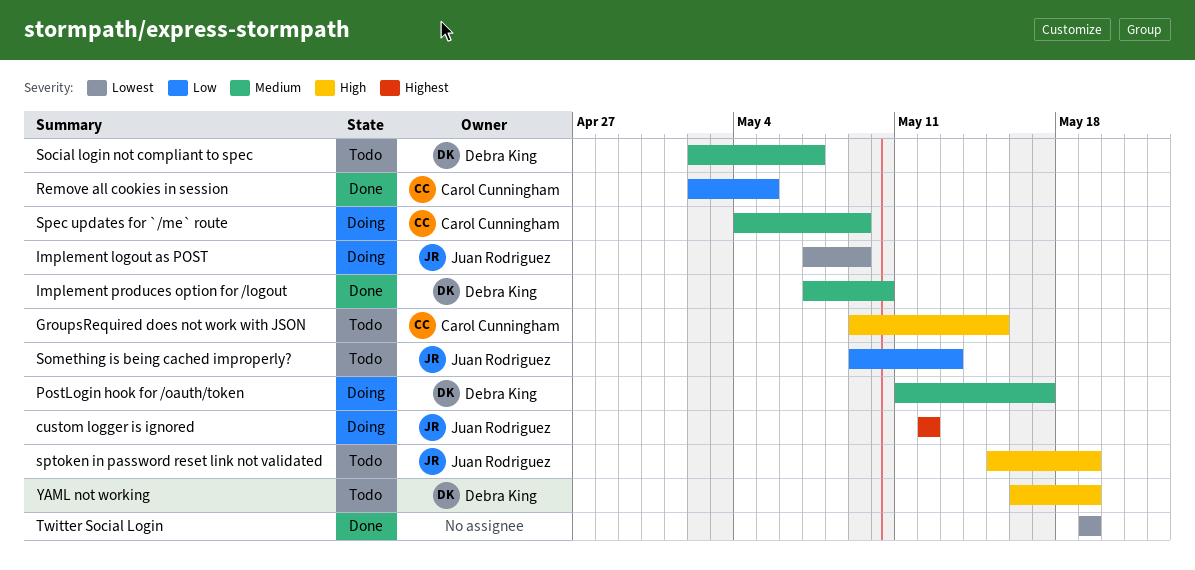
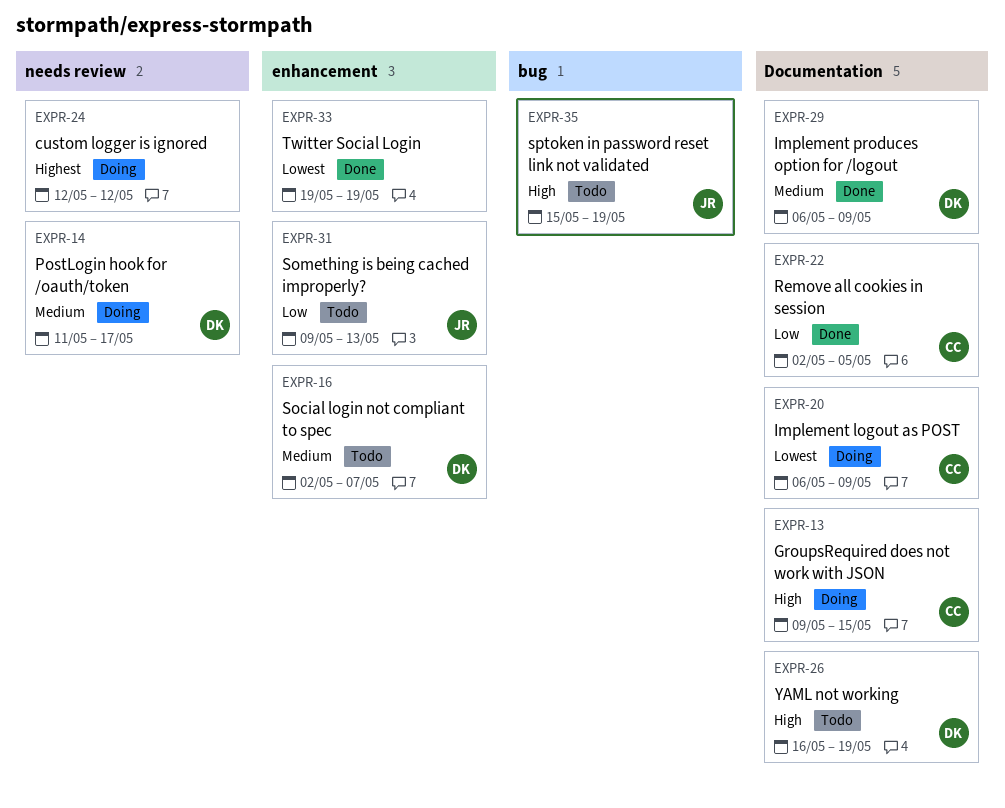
custom logger is ignored, owner: Juan Rodriguez -> none
GroupsRequired does not work with JSON, status: Todo -> Doing
Implement logout as POST, owner: Juan Rodriguez -> Carol Cunningham
Implement logout as POST, start: May 7 -> May 6
Implement produces option for /logout, start: May 7 -> May 6
Implement produces option for /logout, due: May 10 -> May 9
Spec updates for `/me` route: present -> none

